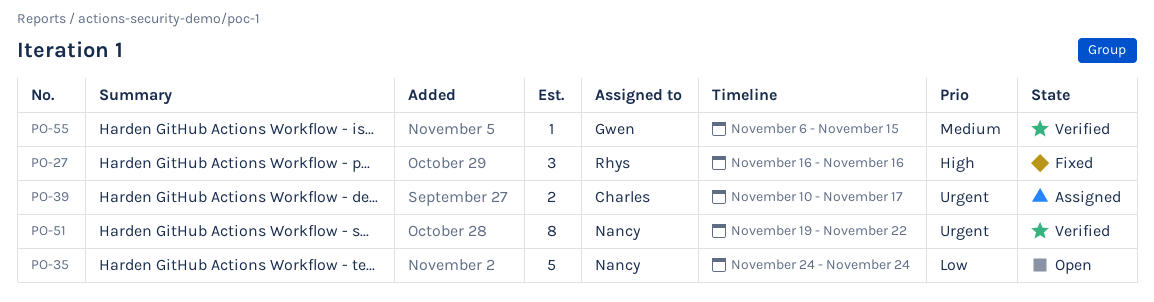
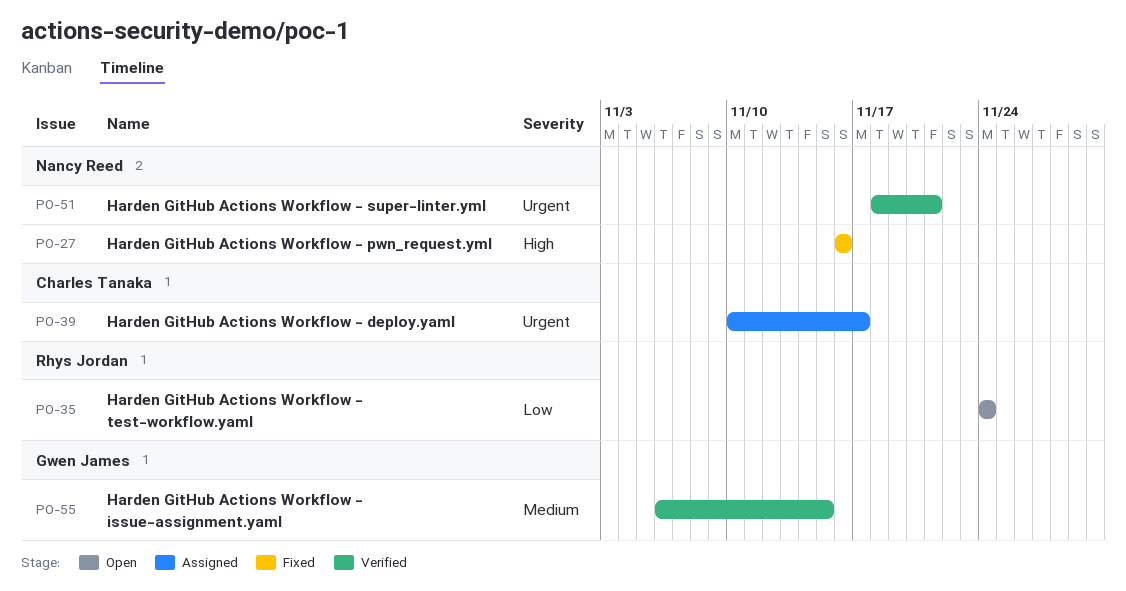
PO-27, owner: Rhys Jordan -> Nancy Reed
PO-35, owner: Nancy Reed -> Rhys Jordan
PO-51, start: Nov 19 -> Nov 18
PO-51, due: Nov 22 -> Nov 21

